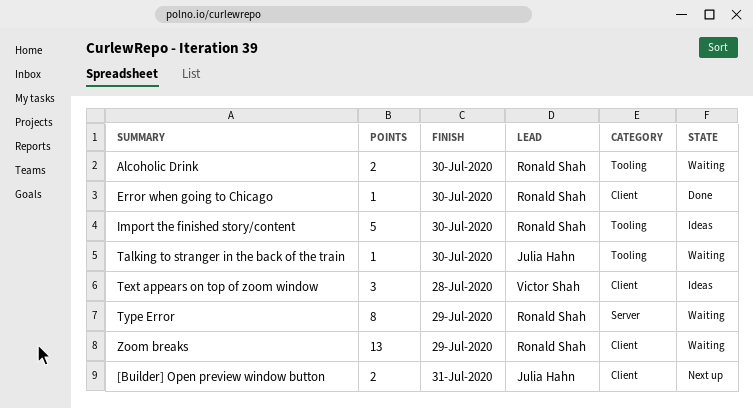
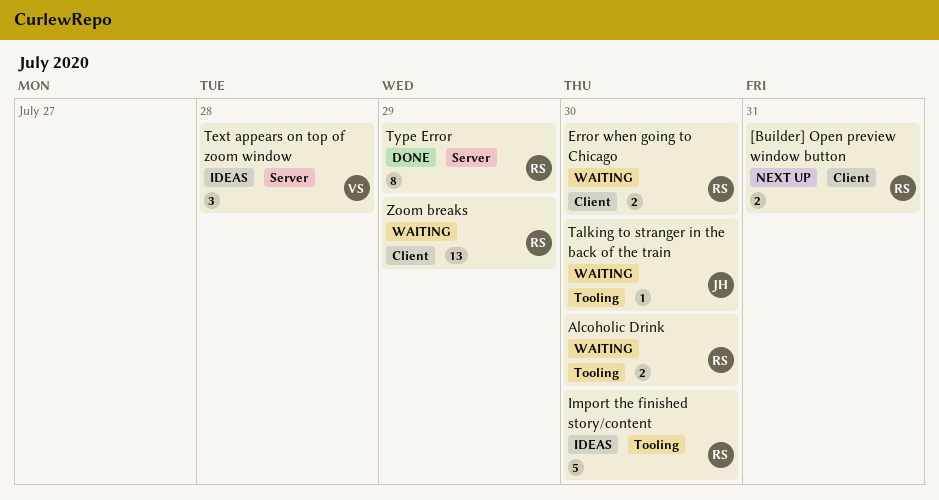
[Builder] Open preview window button, owner: Julia Hahn -> Ronald Shah
Error when going to Chicago, status: Done -> Waiting
Error when going to Chicago, estimate: 1 -> 2
Text appears on top of zoom window, label: Client -> Server
Type Error, status: Waiting -> Done

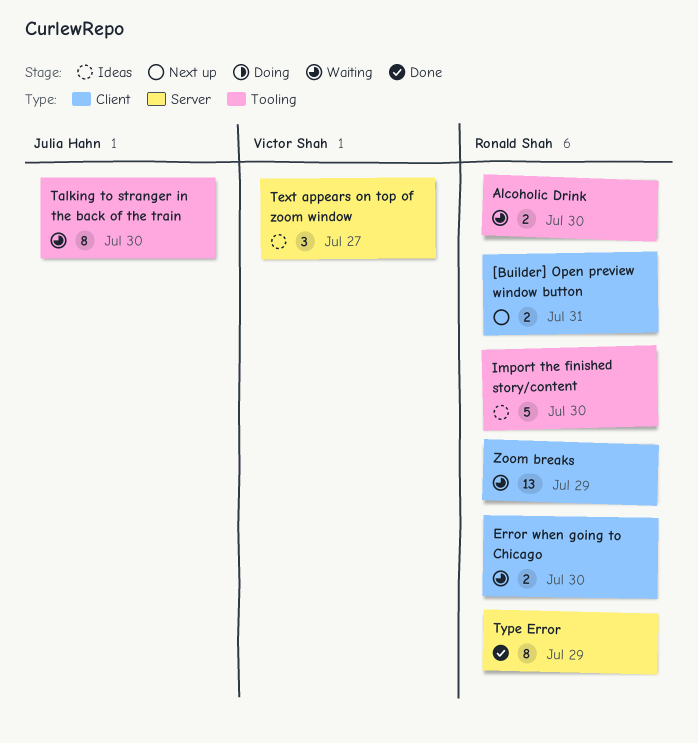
Talking to stranger in the back of the train, estimate: 1 -> 8
Text appears on top of zoom window, due: Jul 28 -> Jul 27

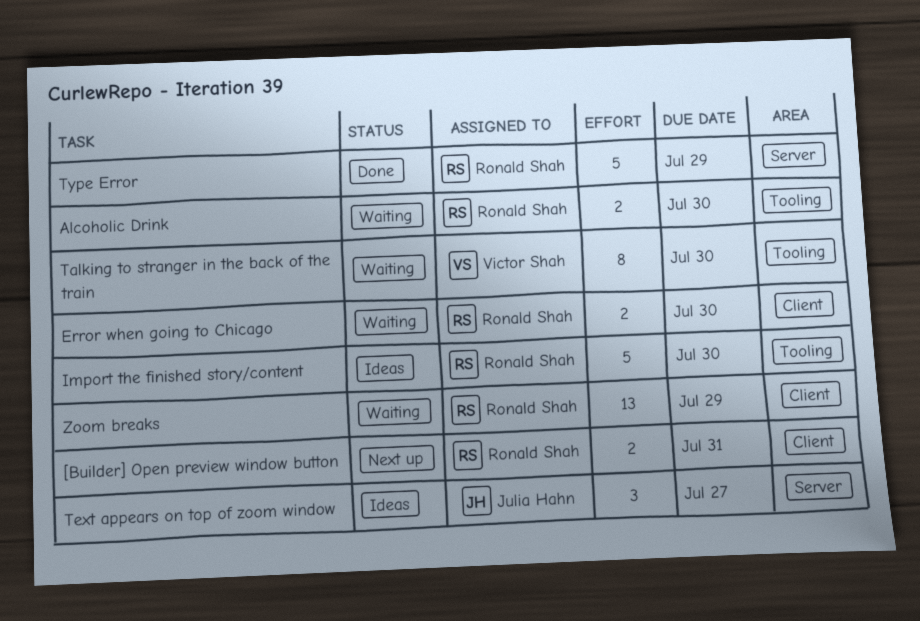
Talking to stranger in the back of the train, owner: Julia Hahn -> Victor Shah
Text appears on top of zoom window, owner: Victor Shah -> Julia Hahn
Type Error, estimate: 8 -> 5

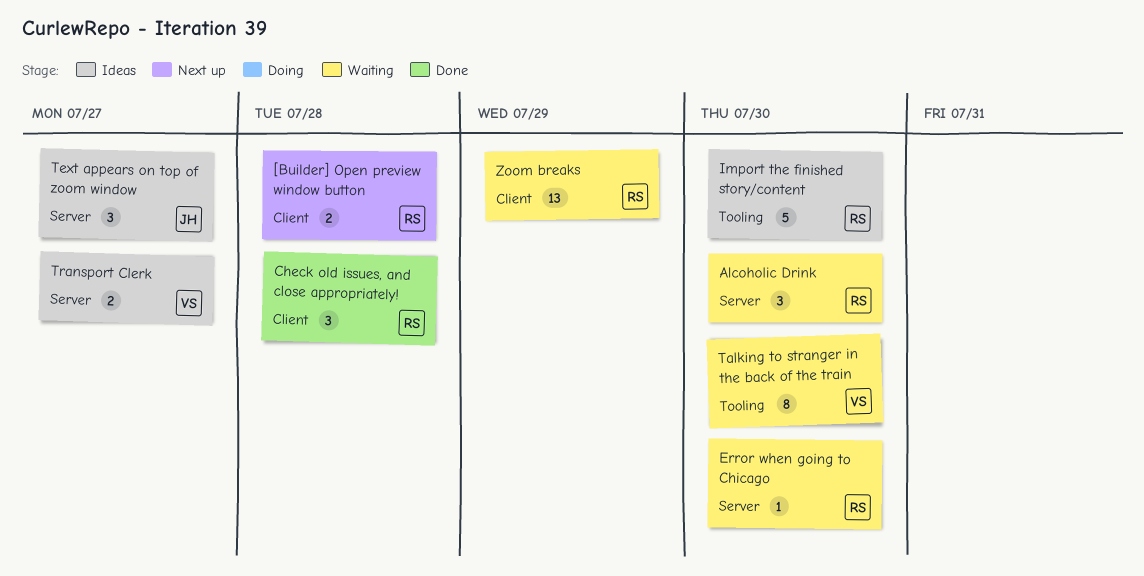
[Builder] Open preview window button, due: Jul 31 -> Jul 28
Alcoholic Drink, label: Tooling -> Server
Alcoholic Drink, estimate: 2 -> 3
Check old issues, and close appropriately!: none -> present
Error when going to Chicago, label: Client -> Server
Error when going to Chicago, estimate: 2 -> 1
Transport Clerk: none -> present
Type Error: present -> none

